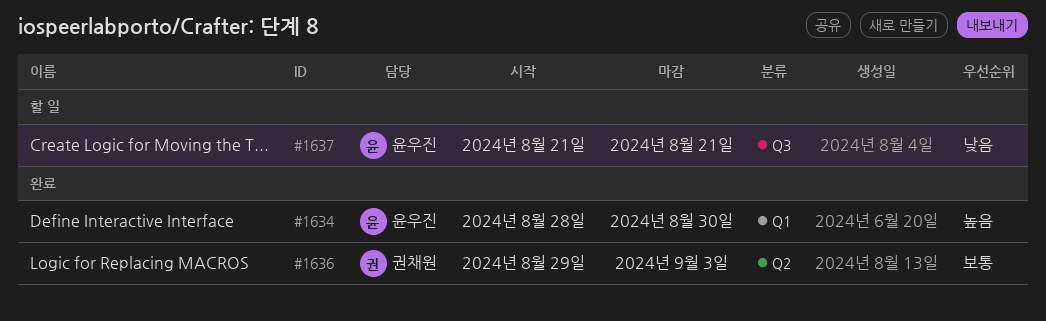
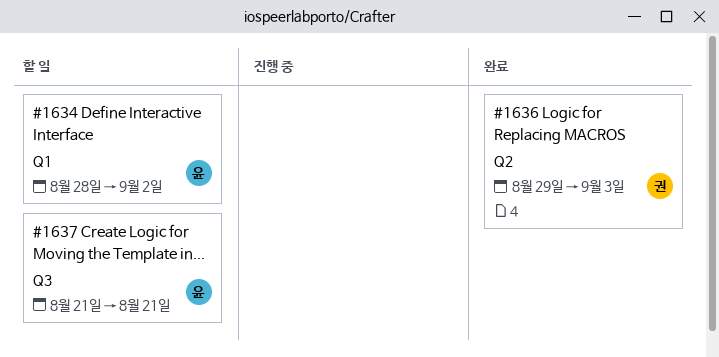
#1634, status: 완료 -> 할 일
#1634, due: Aug 30 -> Sep 2

